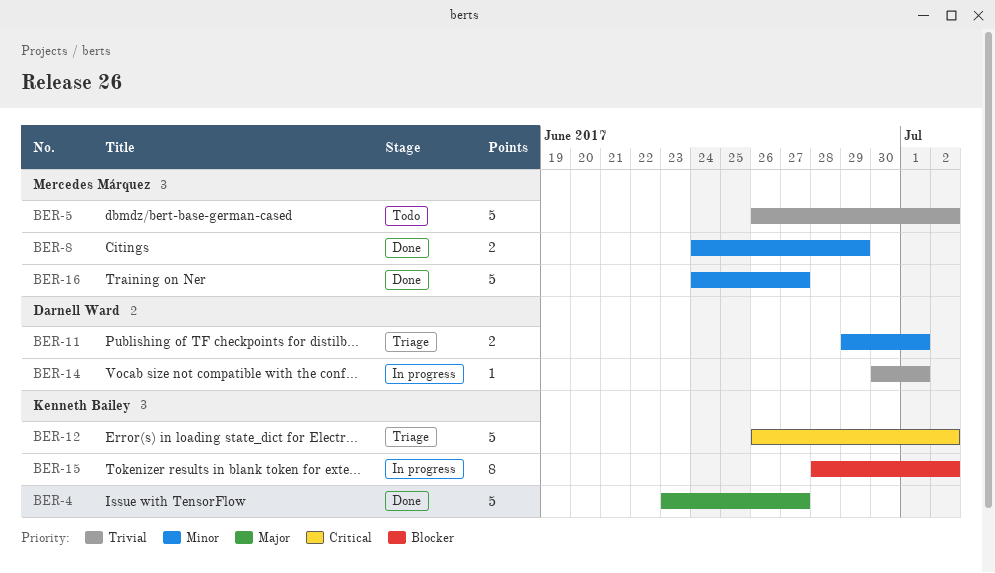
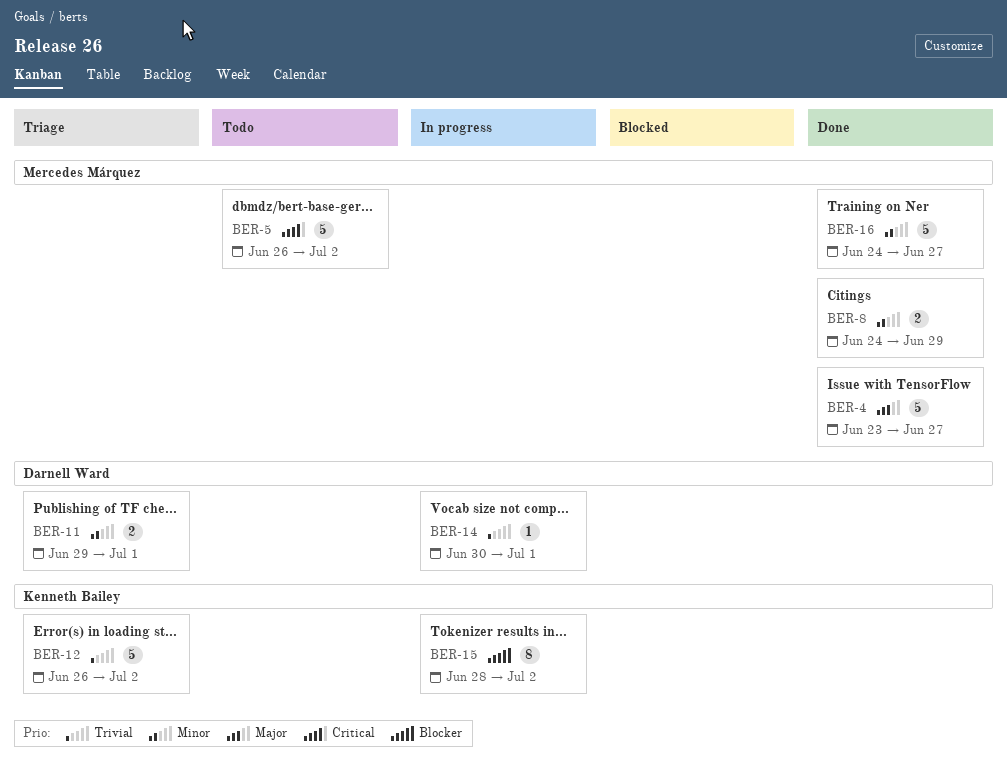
BER-4, owner: Kenneth Bailey -> Mercedes Márquez
BER-5, priority: Trivial -> Critical
BER-12, priority: Critical -> Trivial

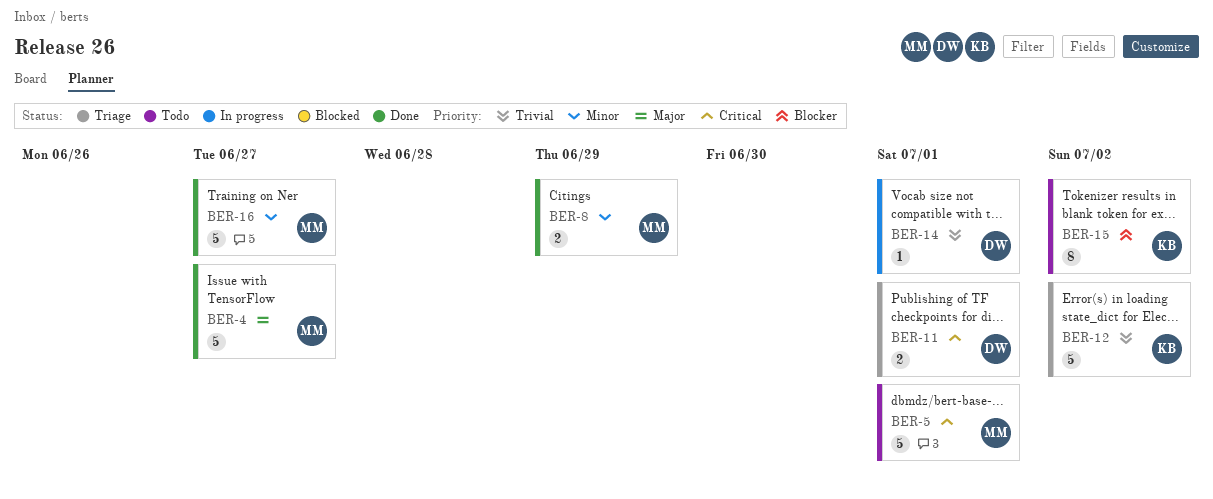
BER-5, due: Jul 2 -> Jul 1
BER-11, priority: Minor -> Critical
BER-15, status: In progress -> Todo

